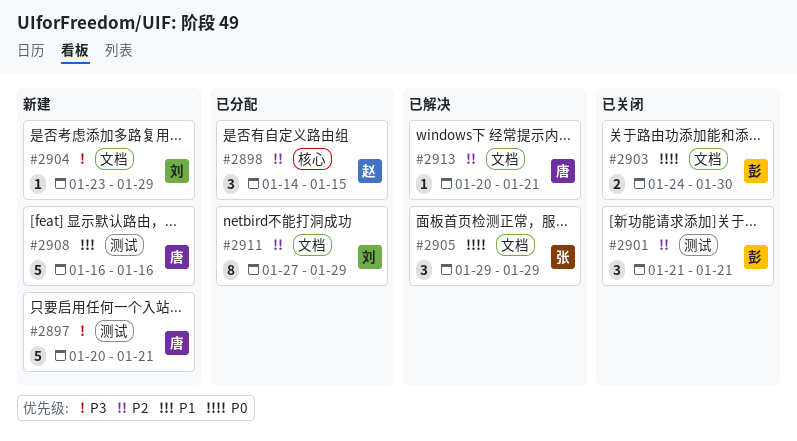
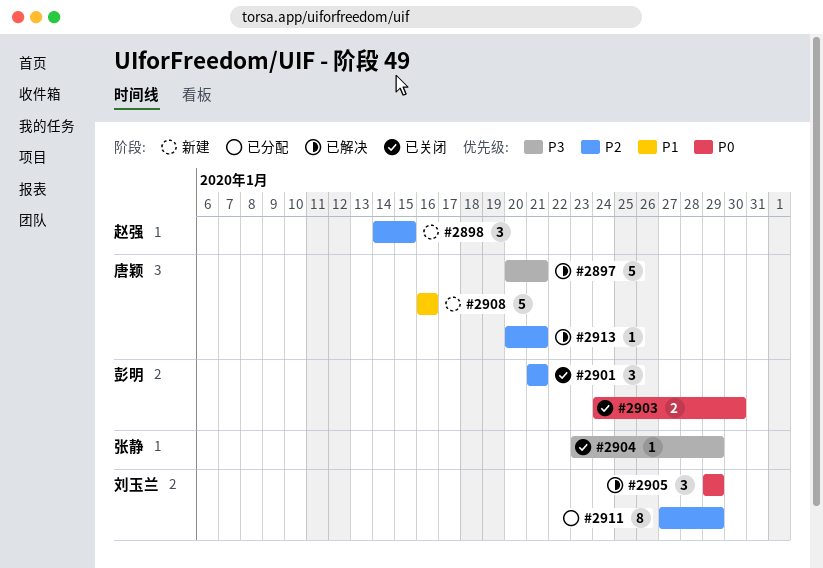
#2897, status: 新建 -> 已解决
#2898, status: 已分配 -> 新建
#2904, status: 新建 -> 已关闭
#2904, owner: 刘玉兰 -> 张静
#2905, owner: 张静 -> 刘玉兰

